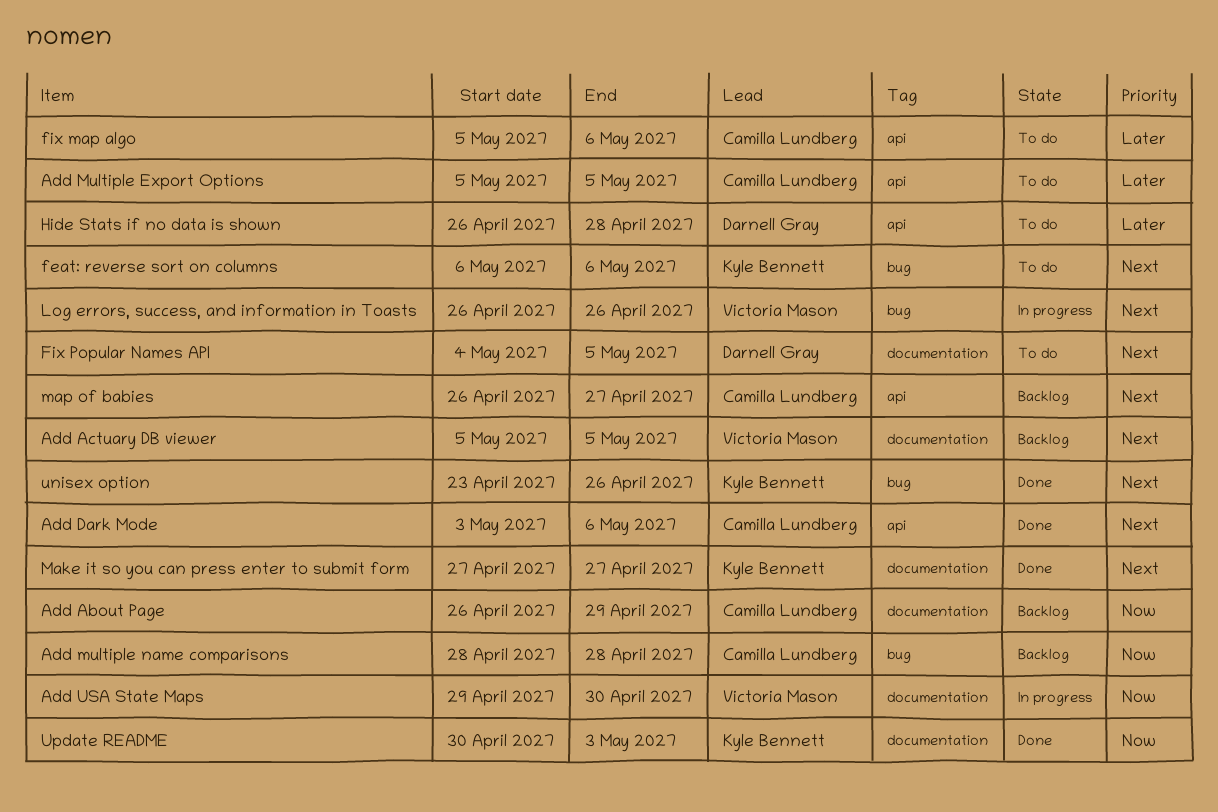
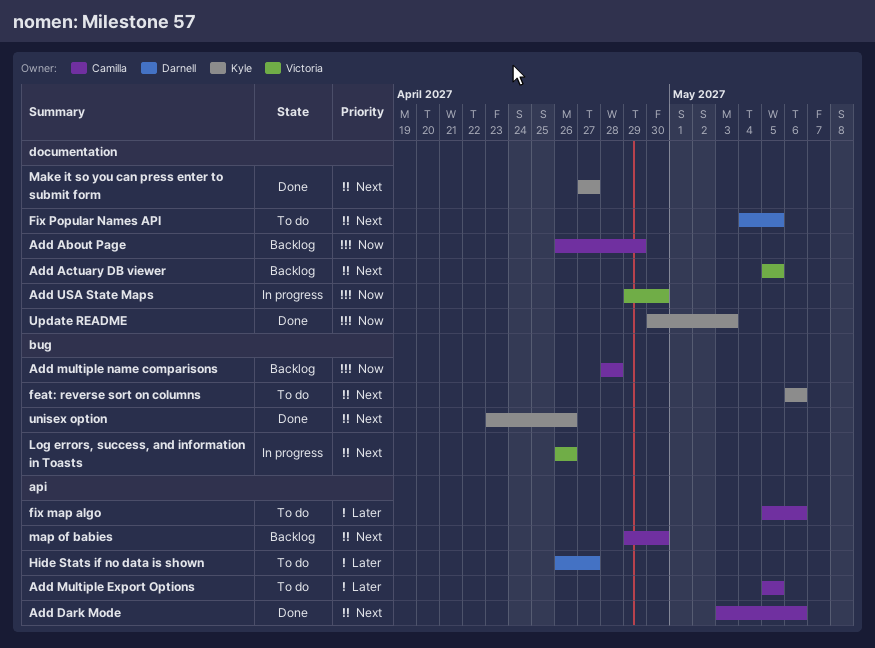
Hide Stats if no data is shown, due: Apr 28 -> Apr 27
map of babies, start: Apr 26 -> Apr 29
map of babies, due: Apr 27 -> Apr 30

